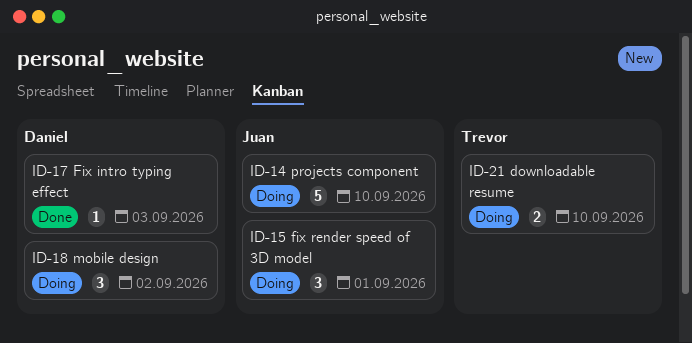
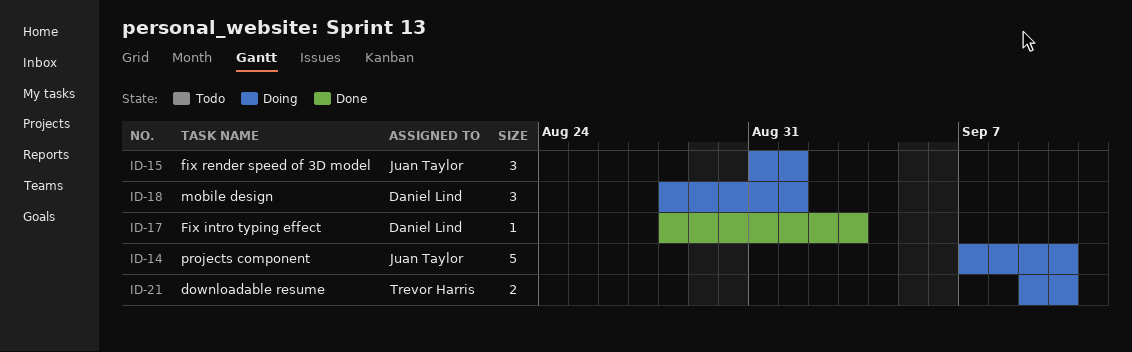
ID-18, due: Sep 2 -> Sep 1

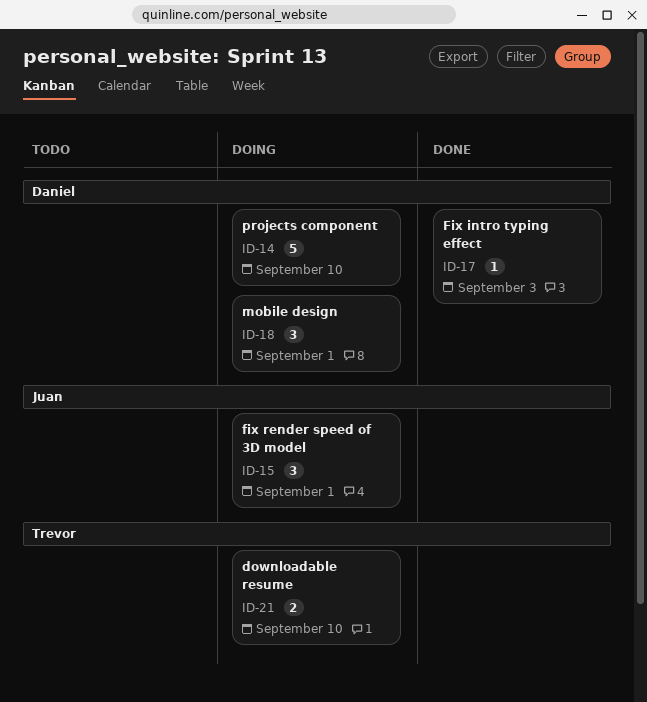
ID-14, owner: Juan Taylor -> Daniel Lind

